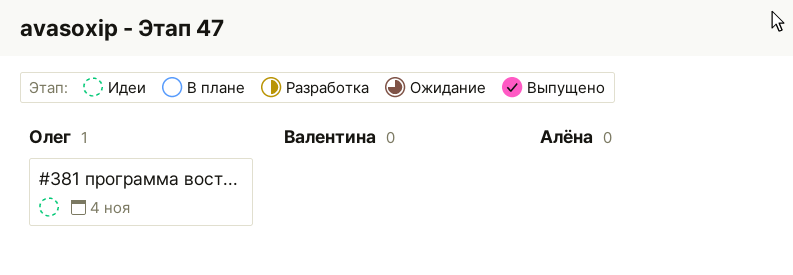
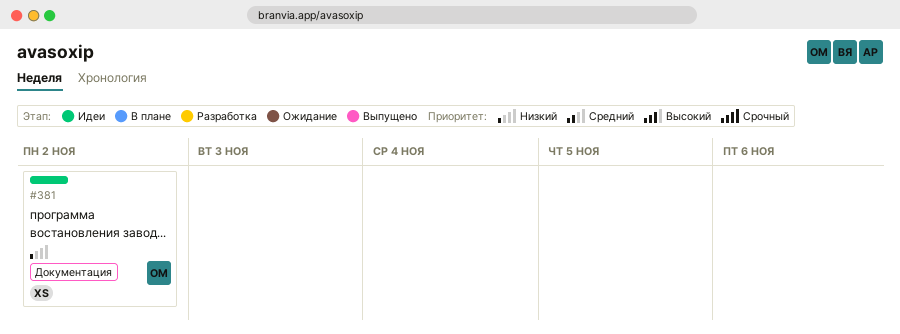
#381, due: Nov 4 -> Nov 2

